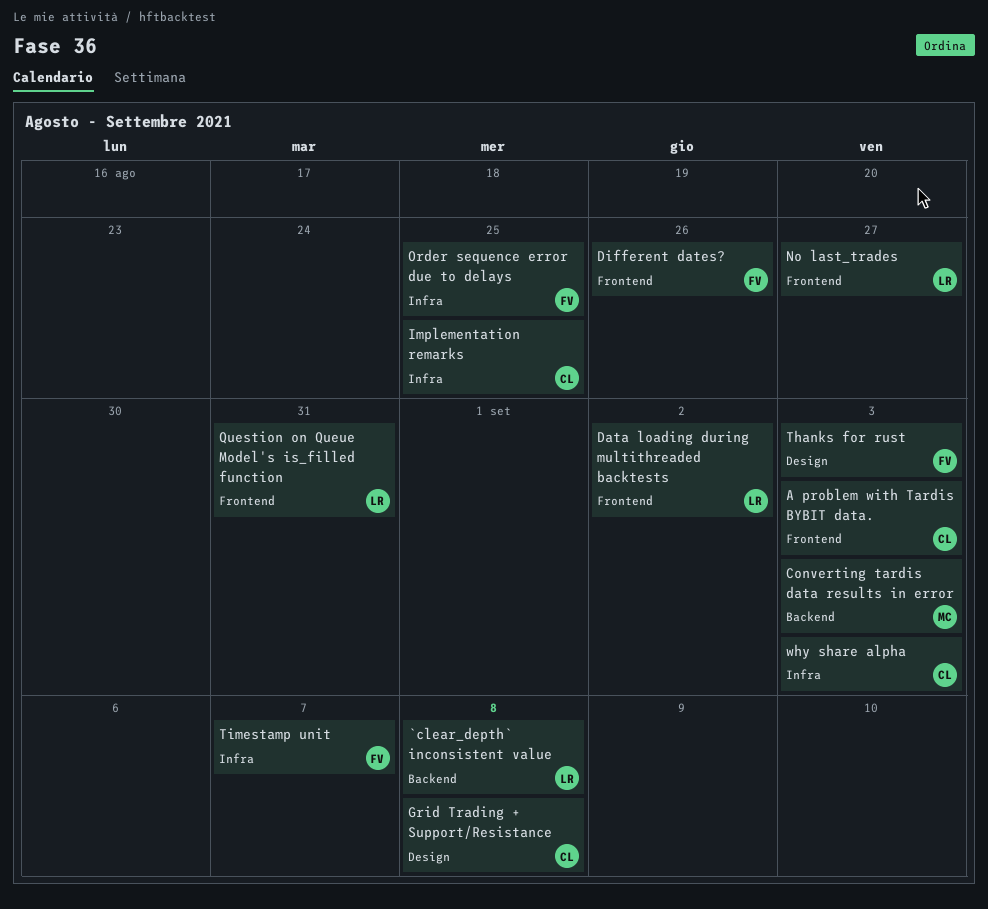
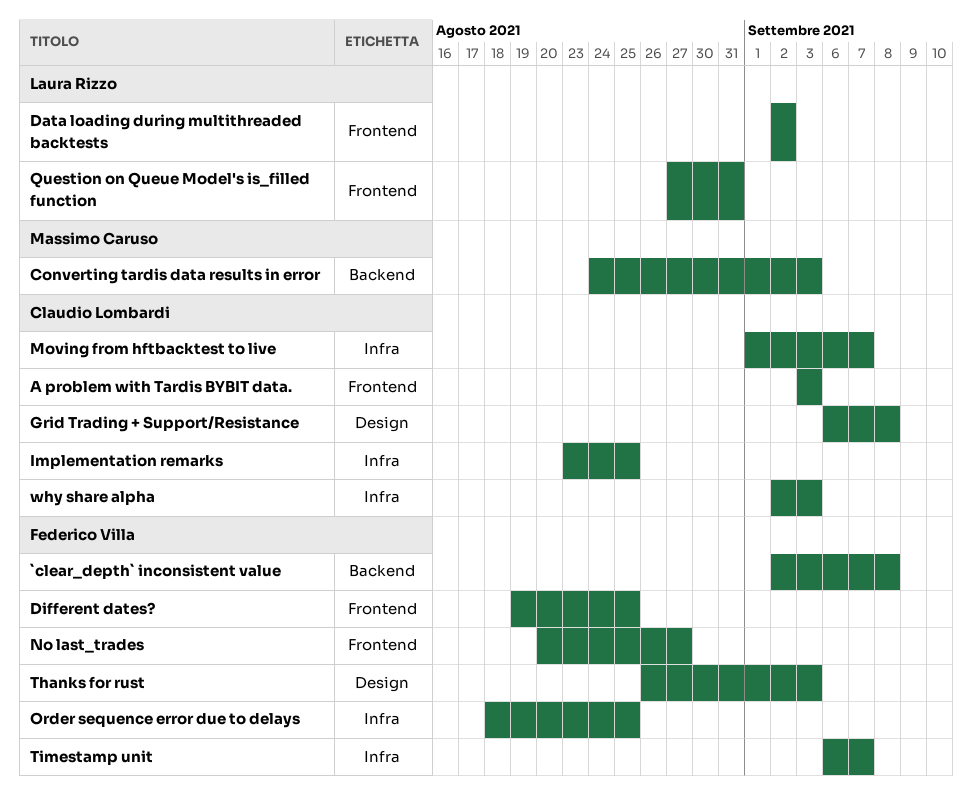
`clear_depth` inconsistent value, owner: Laura Rizzo -> Federico Villa
Different dates?, due: Aug 26 -> Aug 25
Moving from hftbacktest to live: none -> present
No last_trades, owner: Laura Rizzo -> Federico Villa

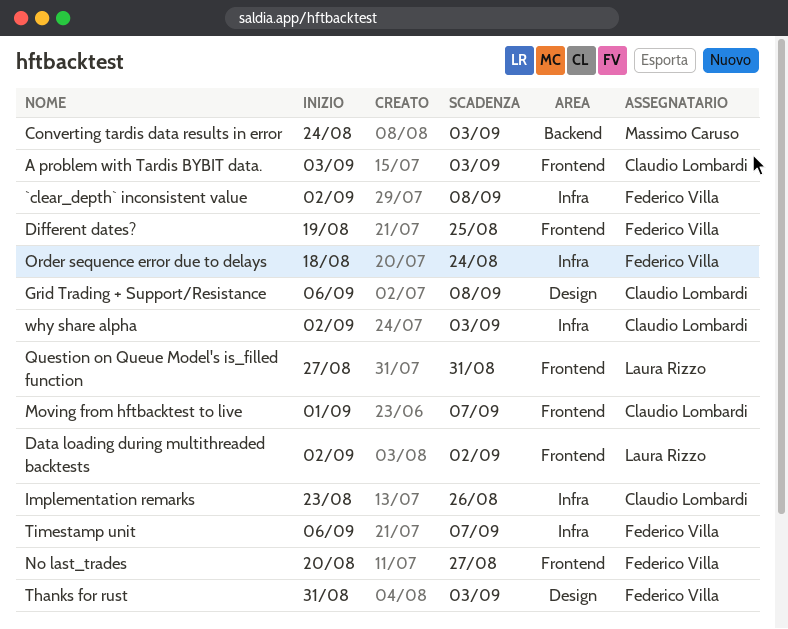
`clear_depth` inconsistent value, label: Backend -> Infra
Implementation remarks, due: Aug 25 -> Aug 26
Moving from hftbacktest to live, label: Infra -> Frontend
Order sequence error due to delays, due: Aug 25 -> Aug 24
Thanks for rust, start: Aug 26 -> Aug 31

